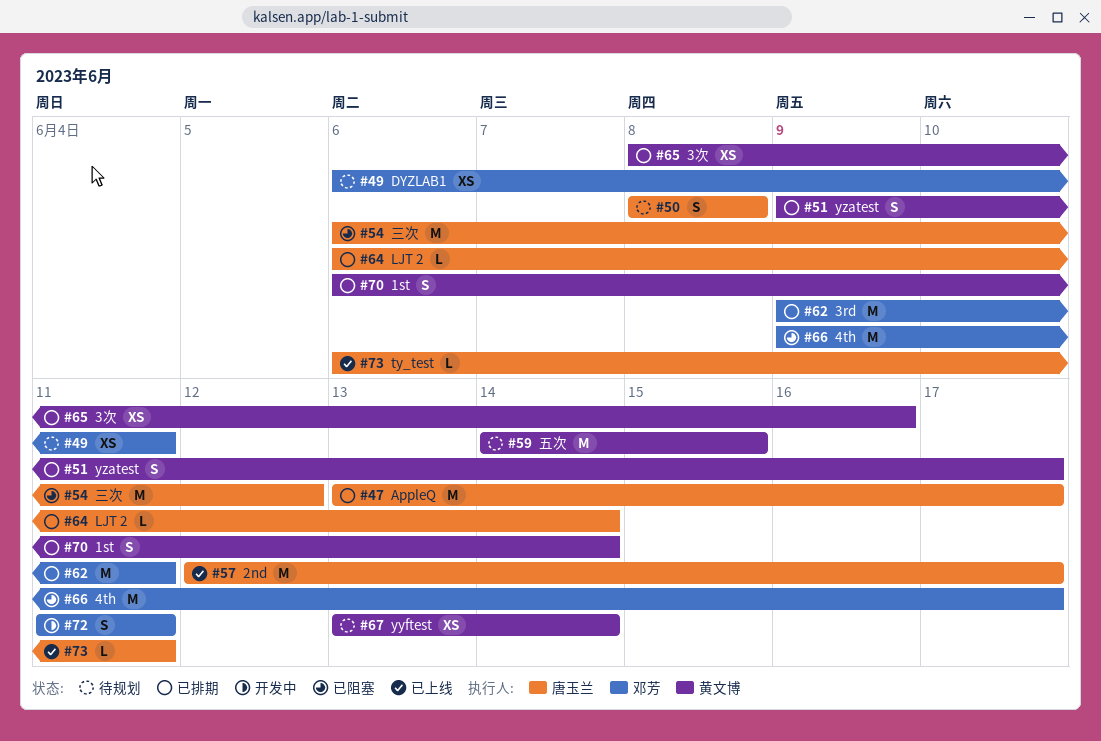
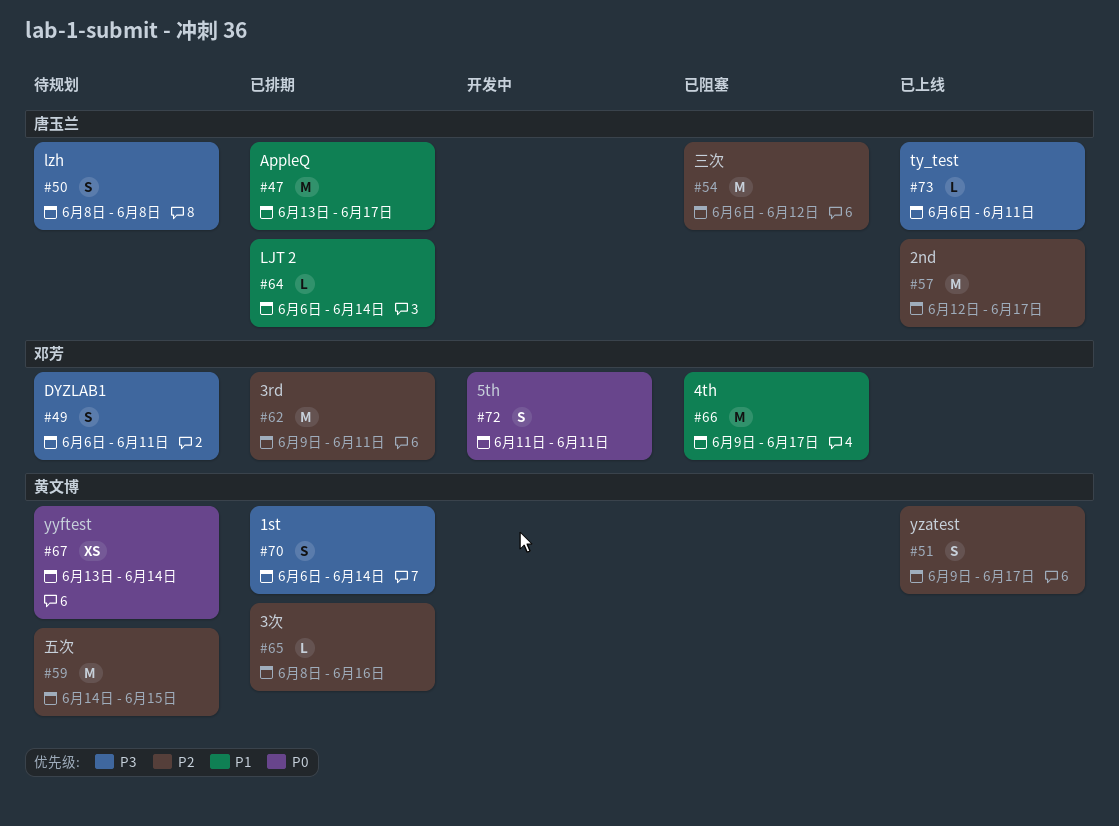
#49, estimate: XS -> S
#51, status: 已排期 -> 已上线
#65, estimate: XS -> L

